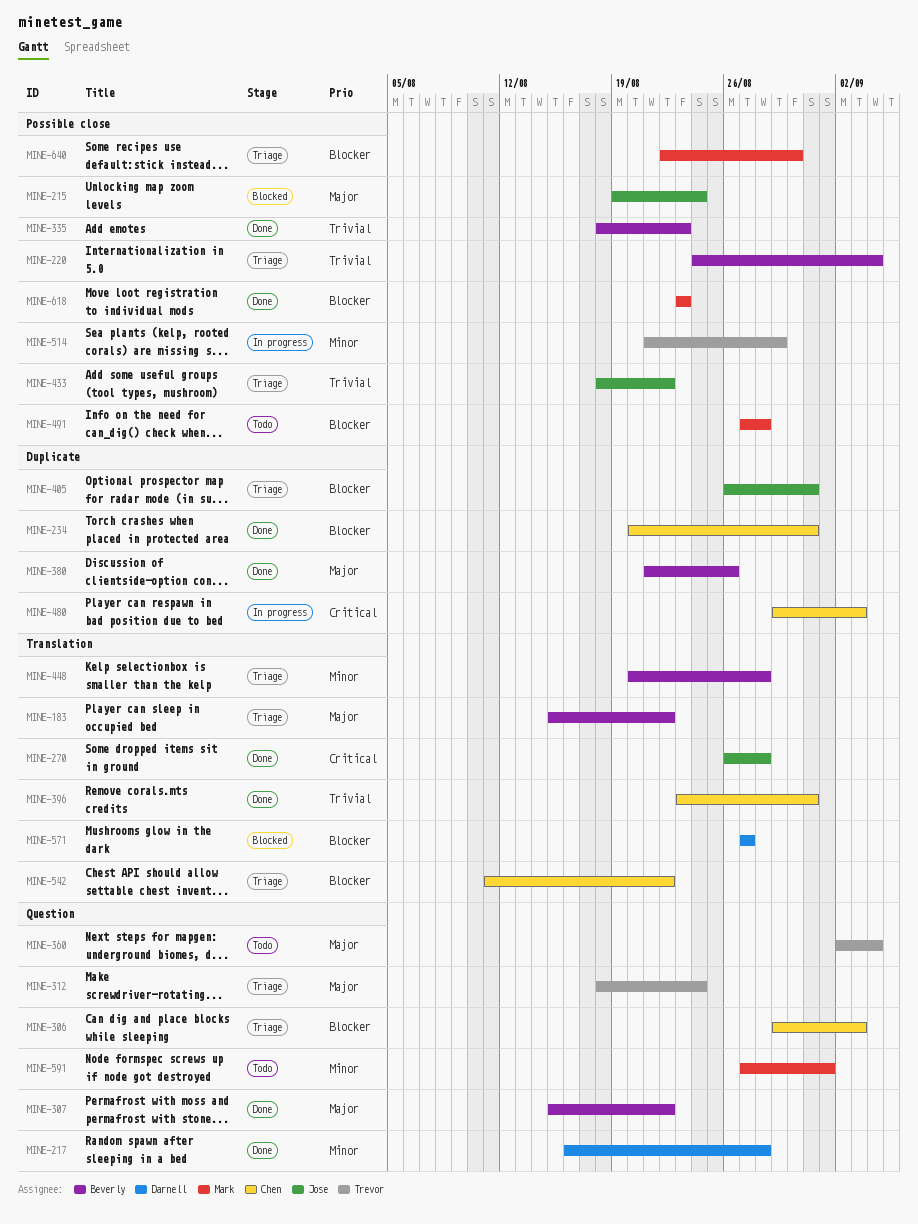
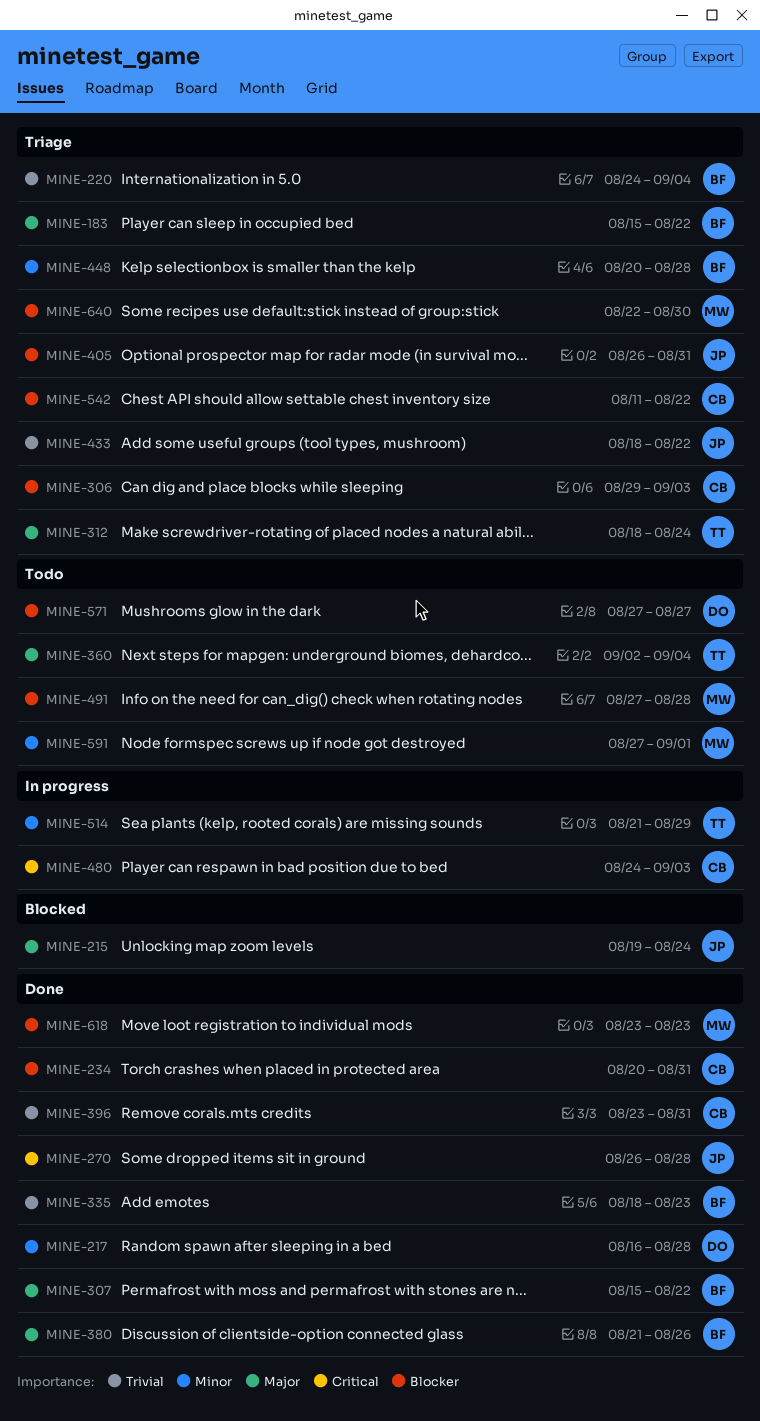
MINE-480, start: Aug 29 -> Aug 24
MINE-571, status: Blocked -> Todo

